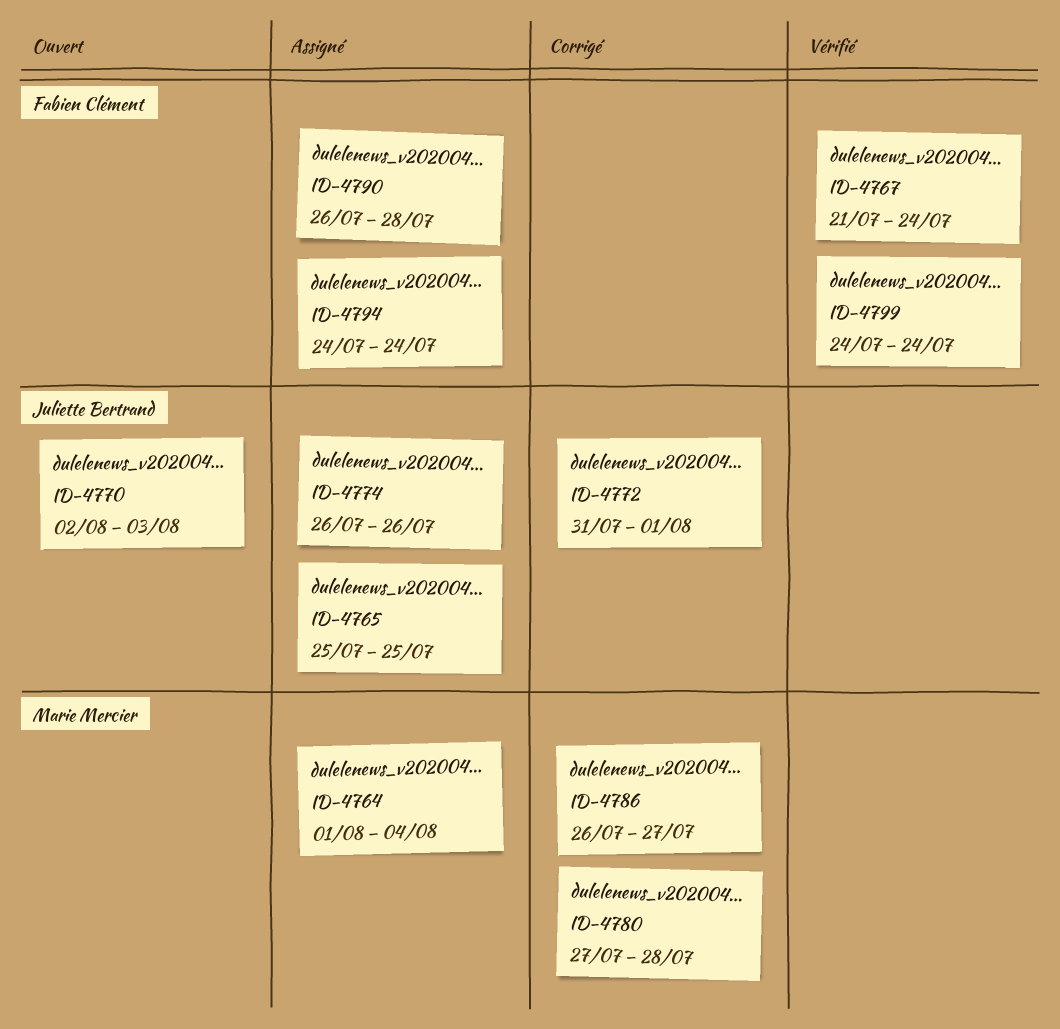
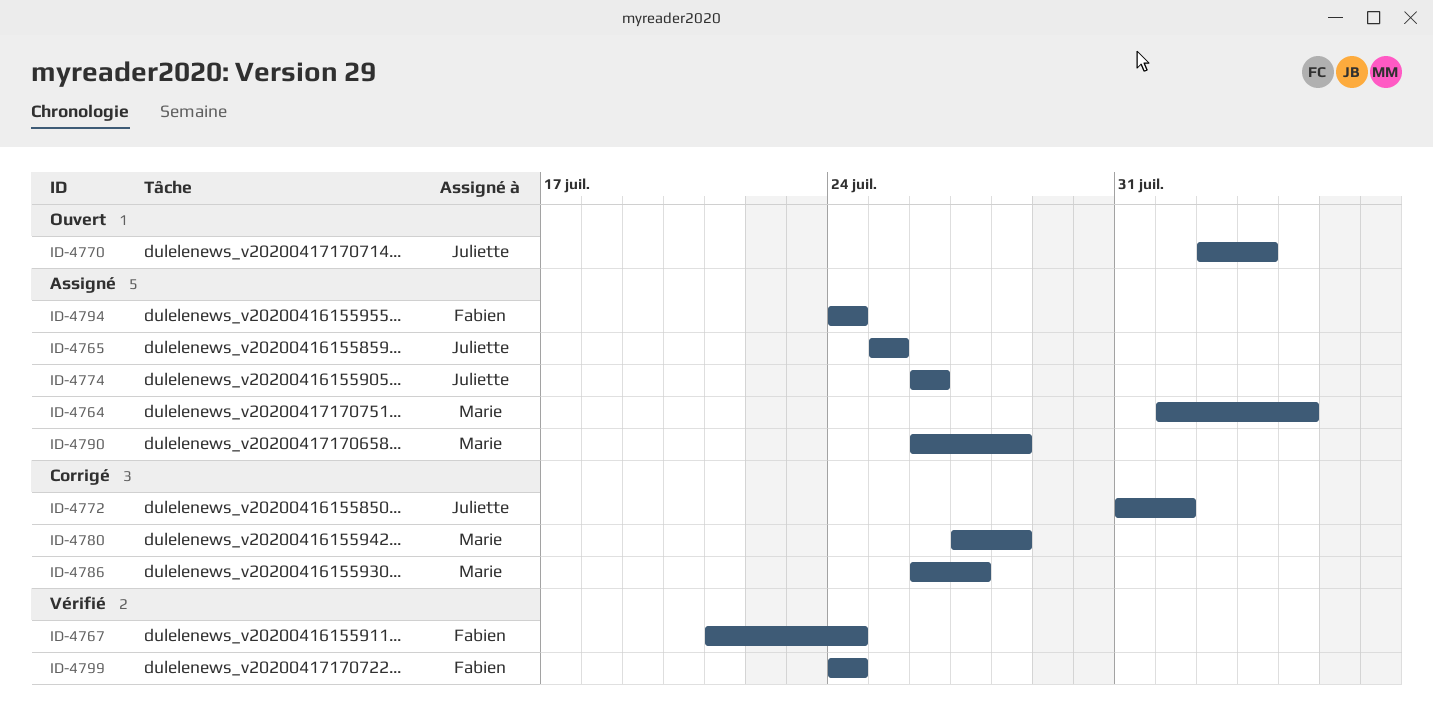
ID-4790, owner: Fabien Clément -> Marie Mercier

